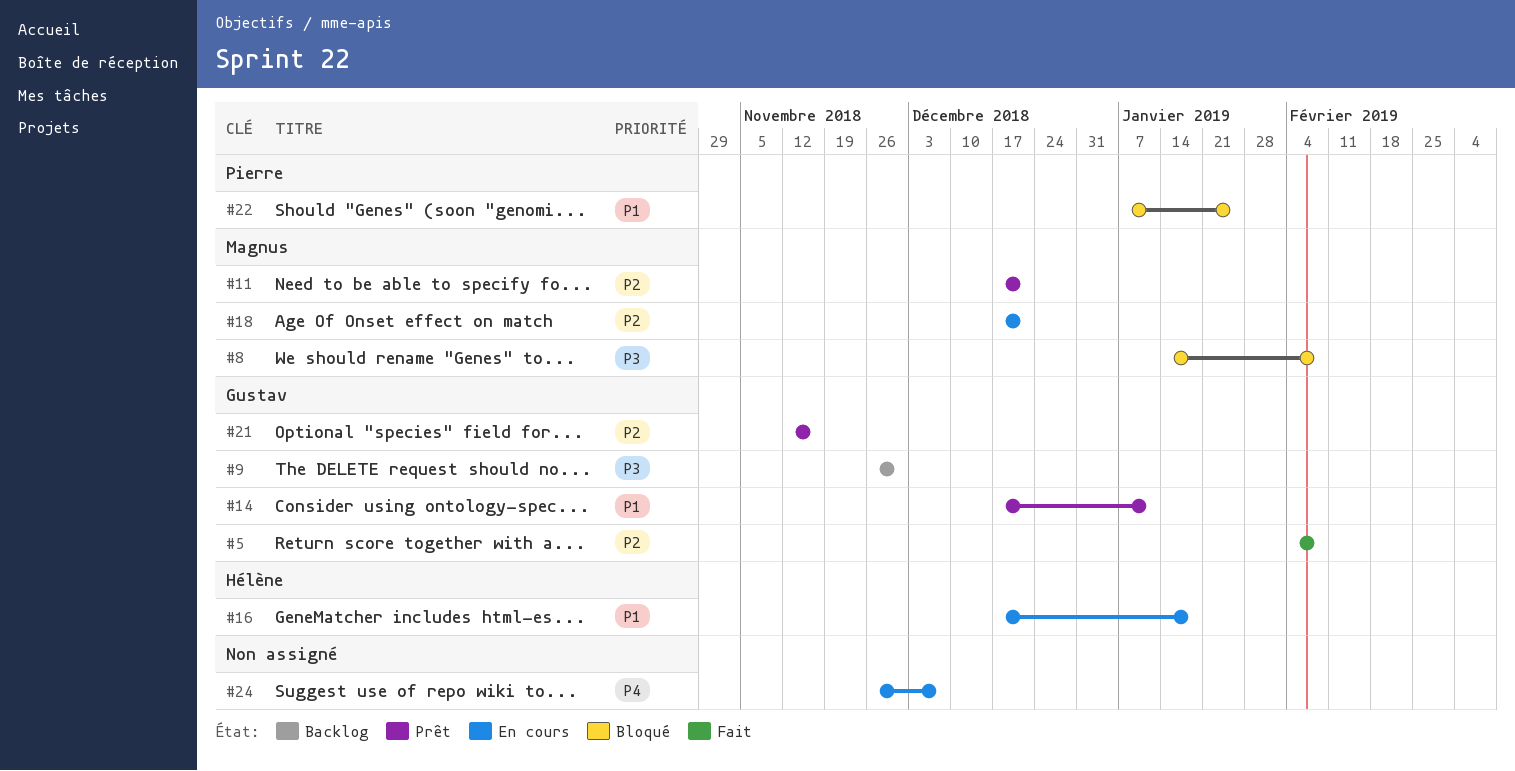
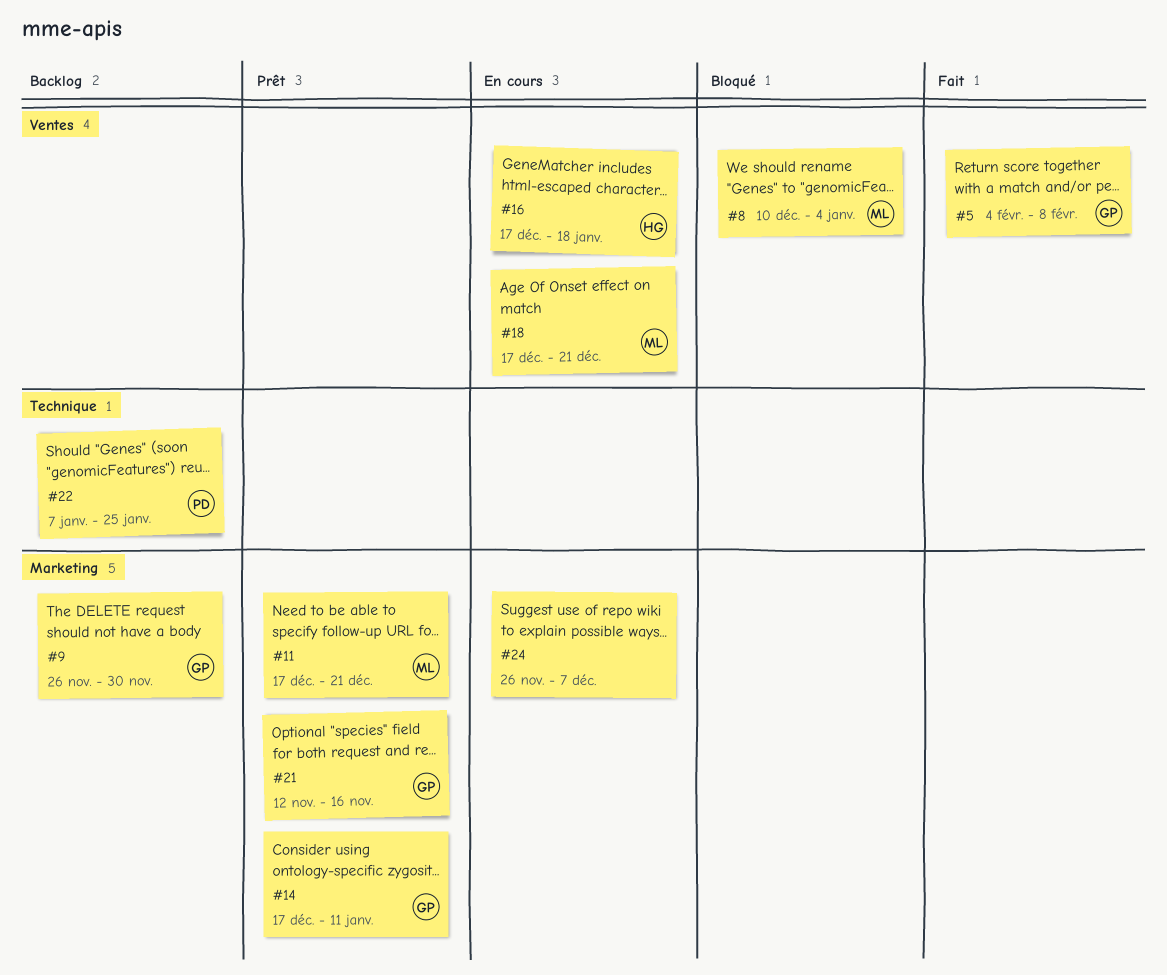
#8, start: Jan 14 -> Dec 10
#8, due: Feb 8 -> Jan 4
#22, status: Bloqué -> Backlog

